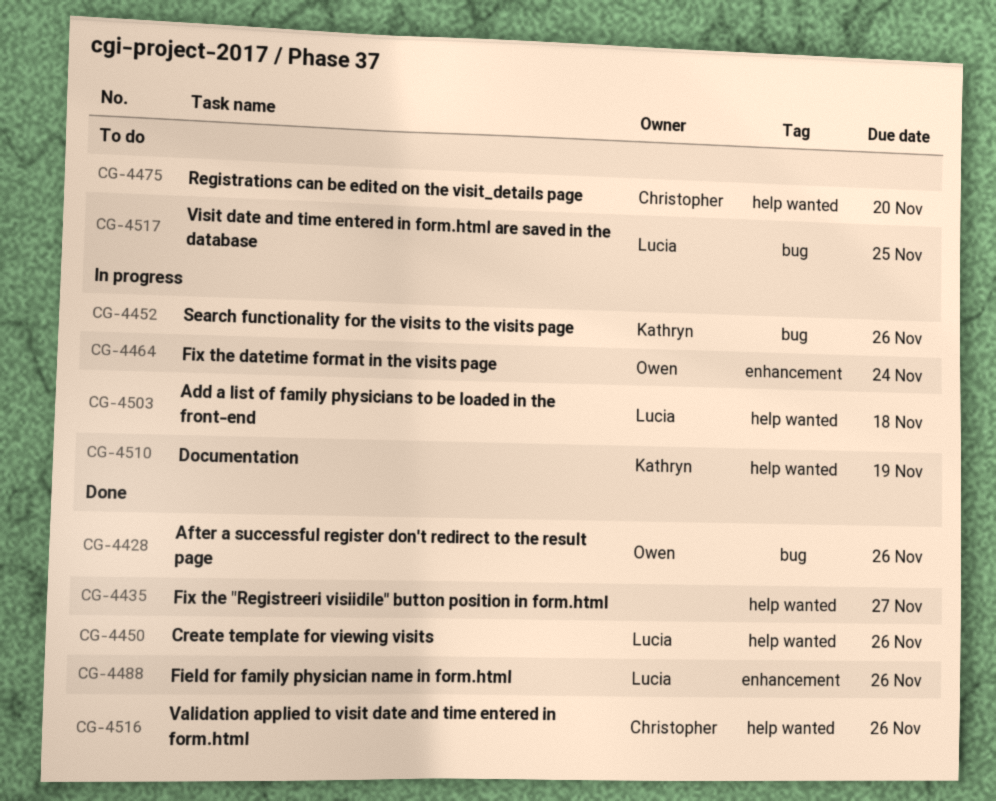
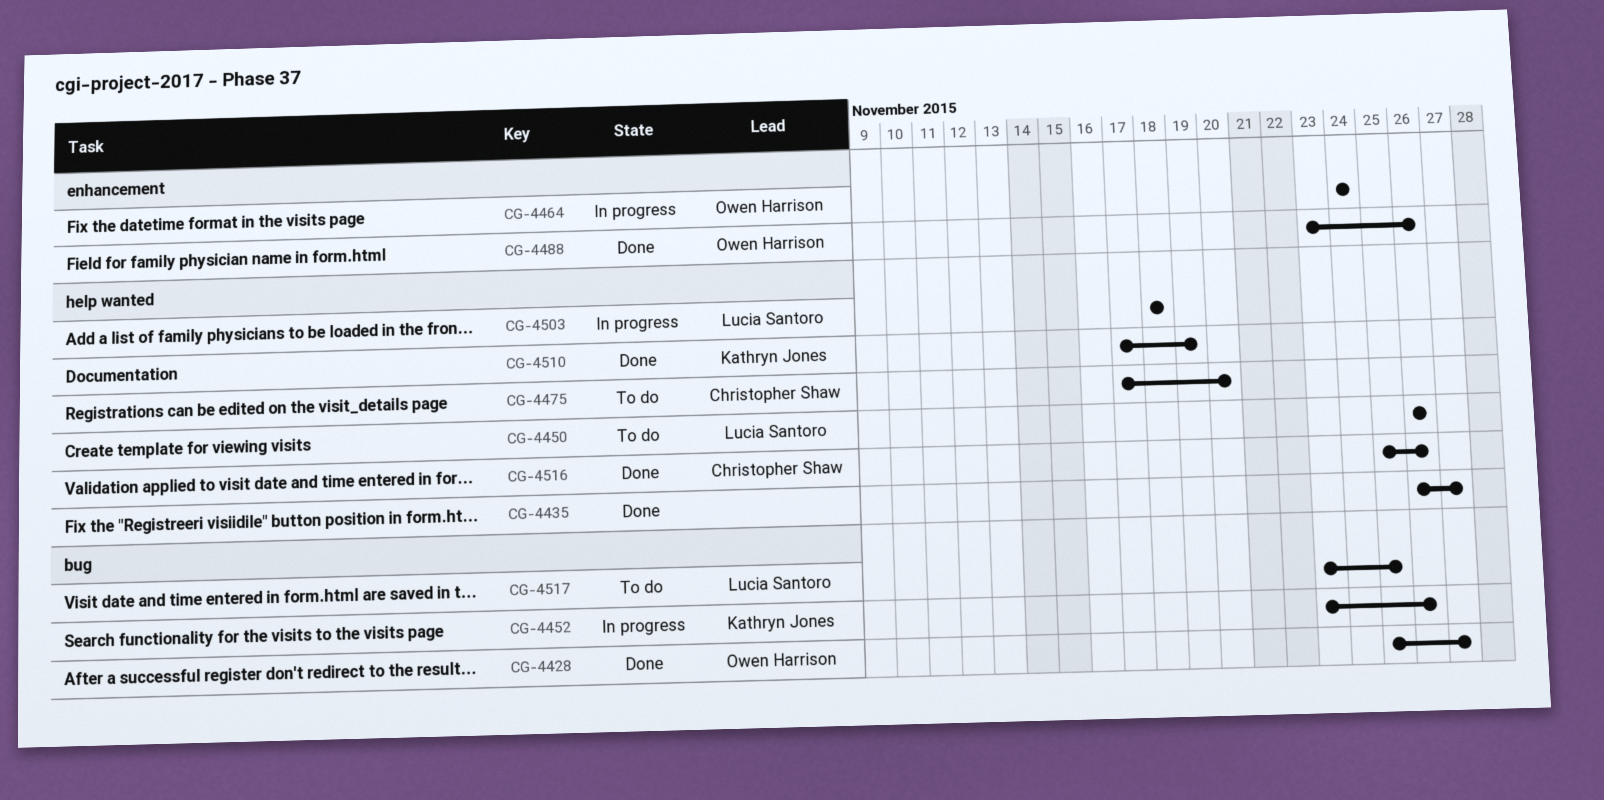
CG-4428, due: Nov 26 -> Nov 27
CG-4450, status: Done -> To do
CG-4488, owner: Lucia Santoro -> Owen Harrison
CG-4510, status: In progress -> Done

